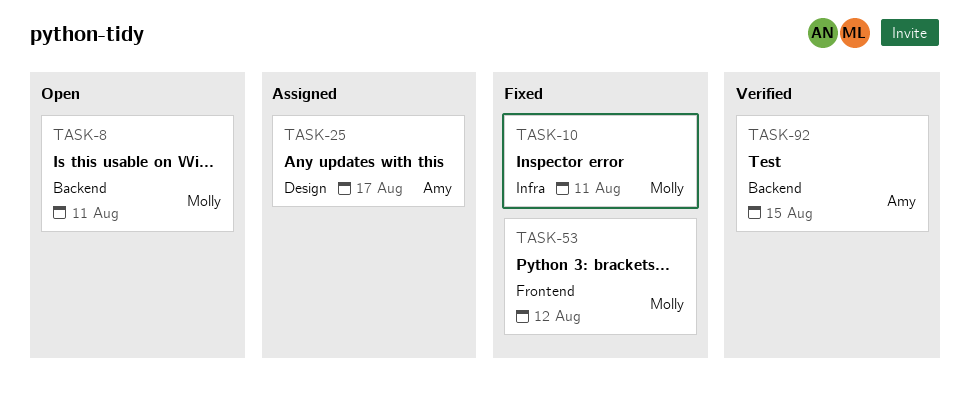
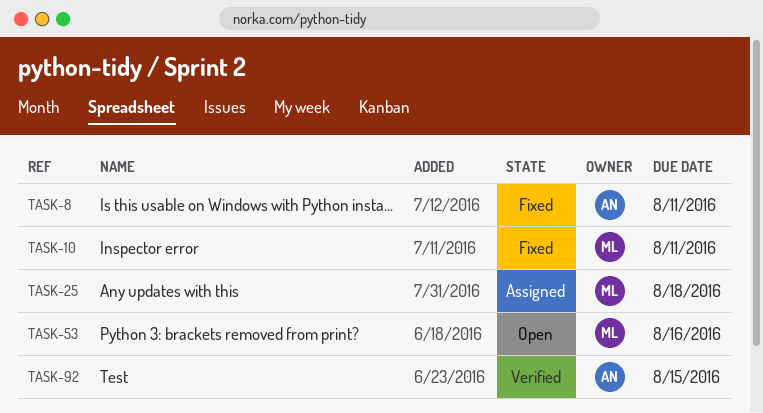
TASK-8, status: Open -> Fixed
TASK-8, owner: Molly -> Amy
TASK-25, owner: Amy -> Molly
TASK-25, due: Aug 17 -> Aug 18
TASK-53, status: Fixed -> Open
TASK-53, due: Aug 12 -> Aug 16

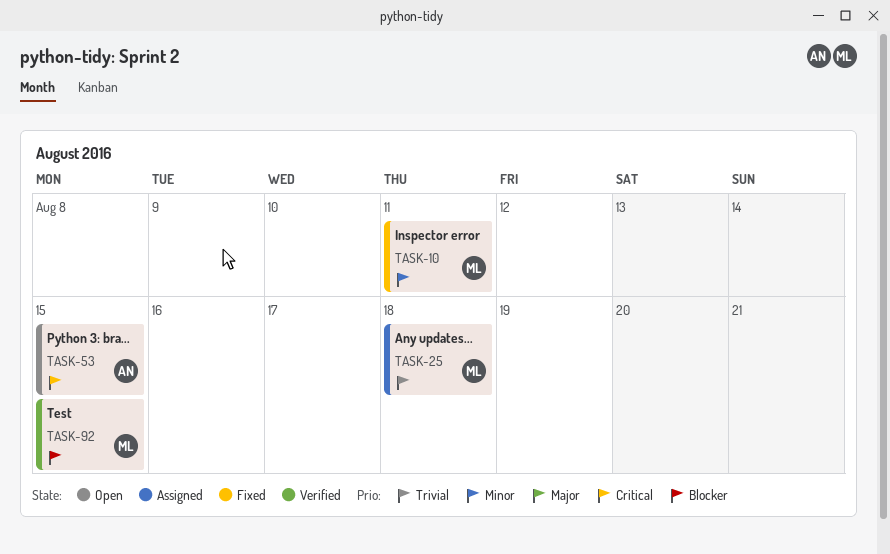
TASK-8: present -> none
TASK-53, owner: ML -> AN
TASK-53, due: Aug 16 -> Aug 15
TASK-92, owner: AN -> ML

